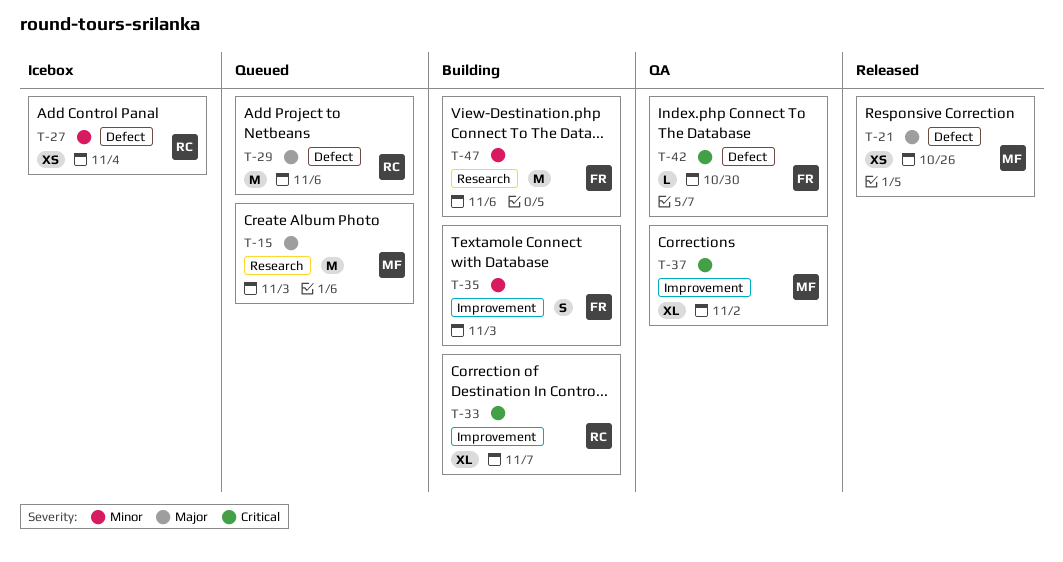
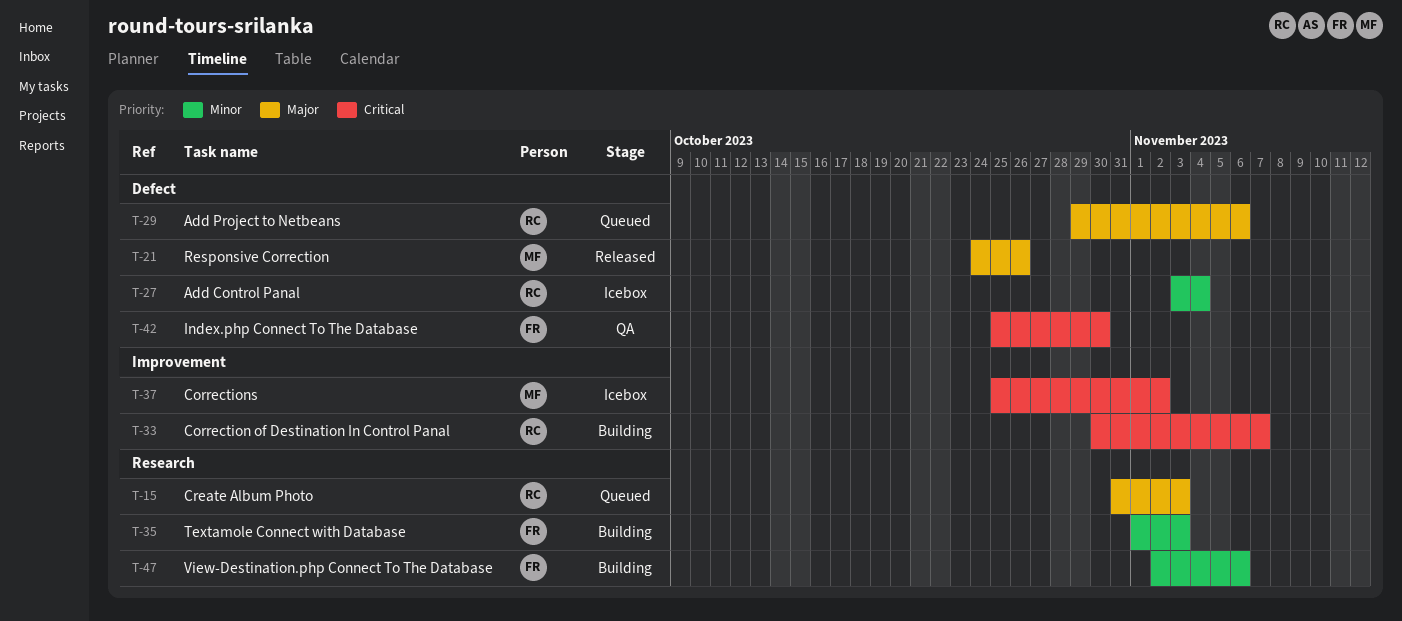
T-15, owner: MF -> RC
T-35, label: Improvement -> Research
T-37, status: QA -> Icebox

